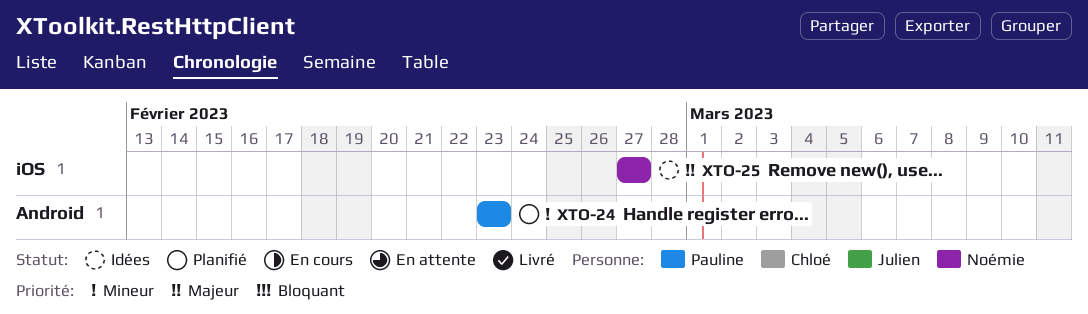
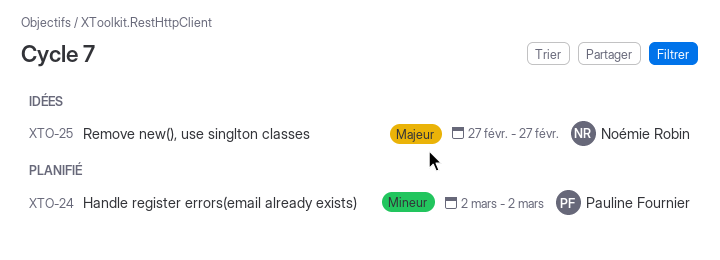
XTO-24, start: Feb 23 -> Mar 2
XTO-24, due: Feb 23 -> Mar 2

